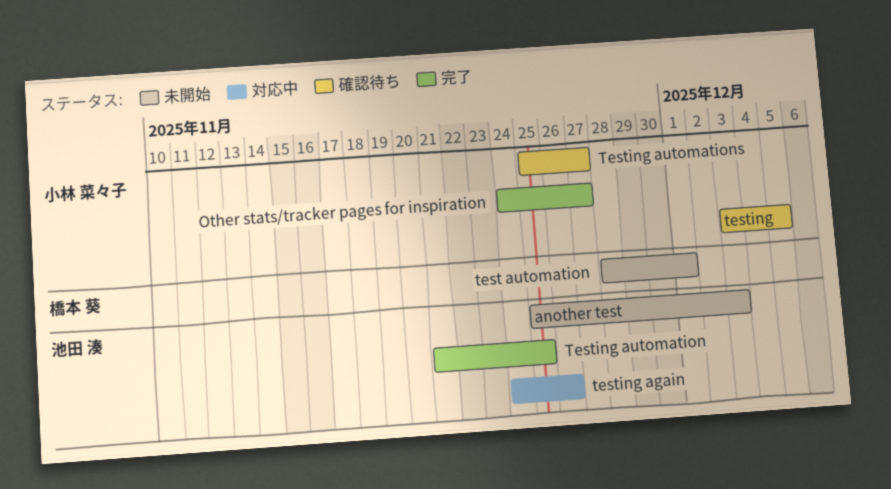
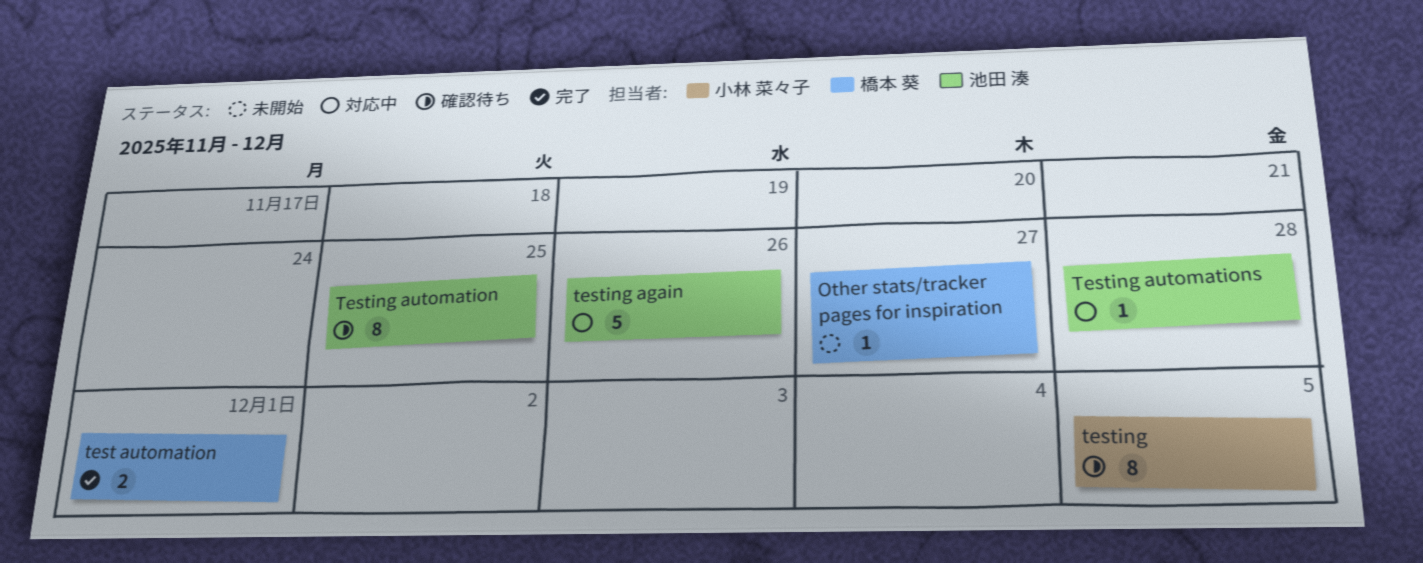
another test: present -> none
Other stats/tracker pages for inspiration, status: 完了 -> 未開始
Other stats/tracker pages for inspiration, owner: 小林 菜々子 -> 橋本 葵
test automation, status: 未開始 -> 完了
Testing automation, status: 完了 -> 確認待ち
Testing automations, status: 確認待ち -> 対応中
Testing automations, owner: 小林 菜々子 -> 池田 湊
Testing automations, due: Nov 27 -> Nov 28

